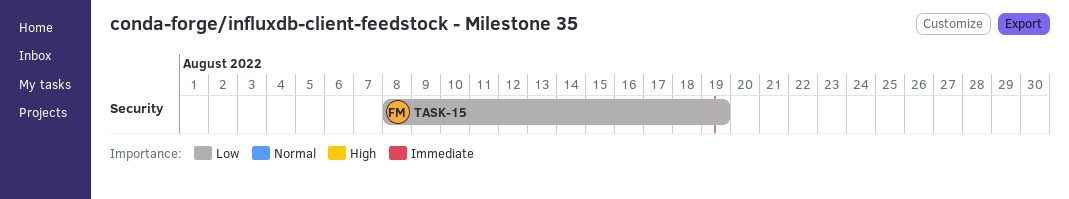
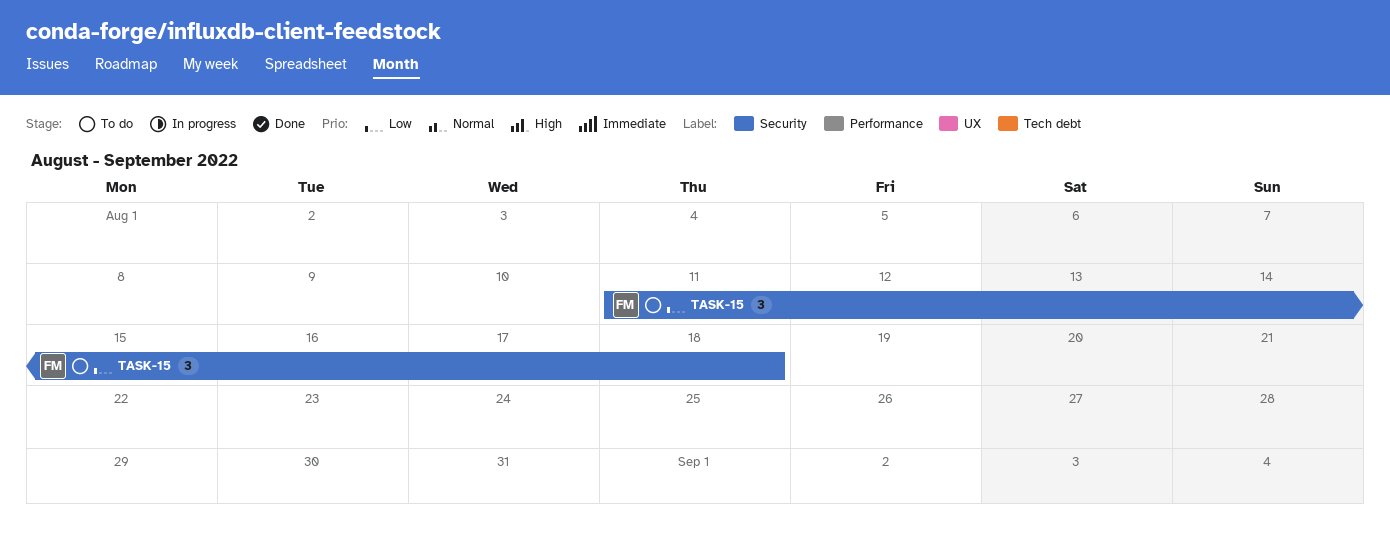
TASK-15, start: Aug 8 -> Aug 11
TASK-15, due: Aug 19 -> Aug 18

